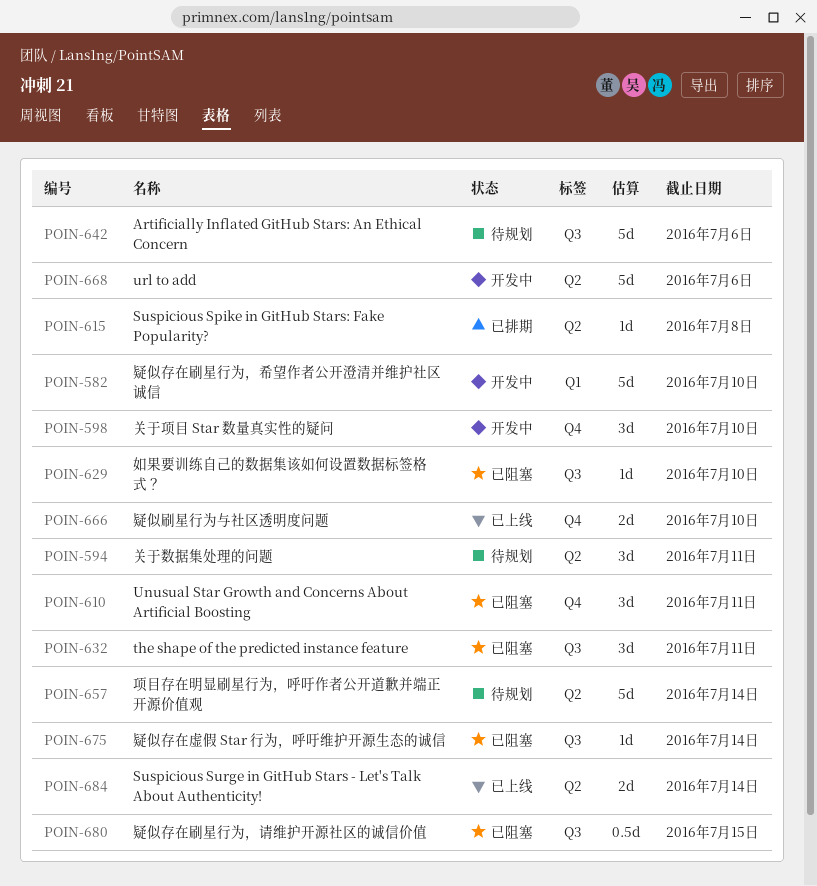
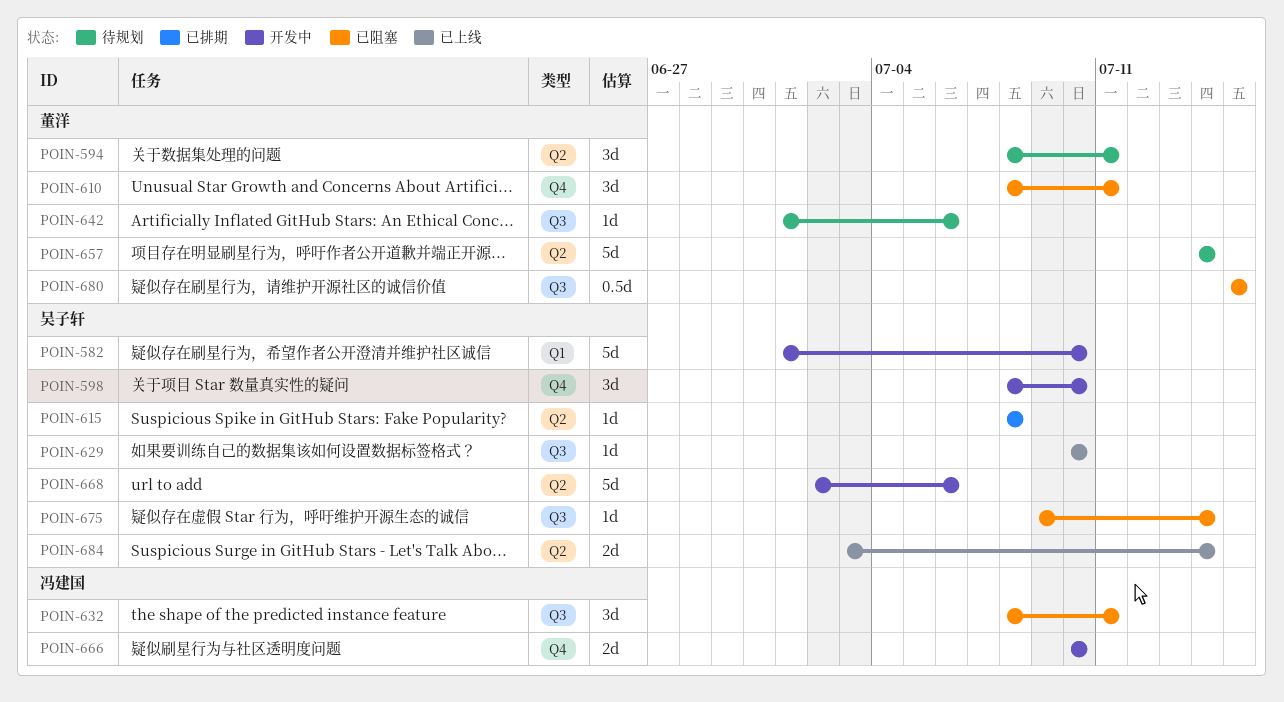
POIN-629, status: 已阻塞 -> 已上线
POIN-642, estimate: 5d -> 1d
POIN-666, status: 已上线 -> 开发中

